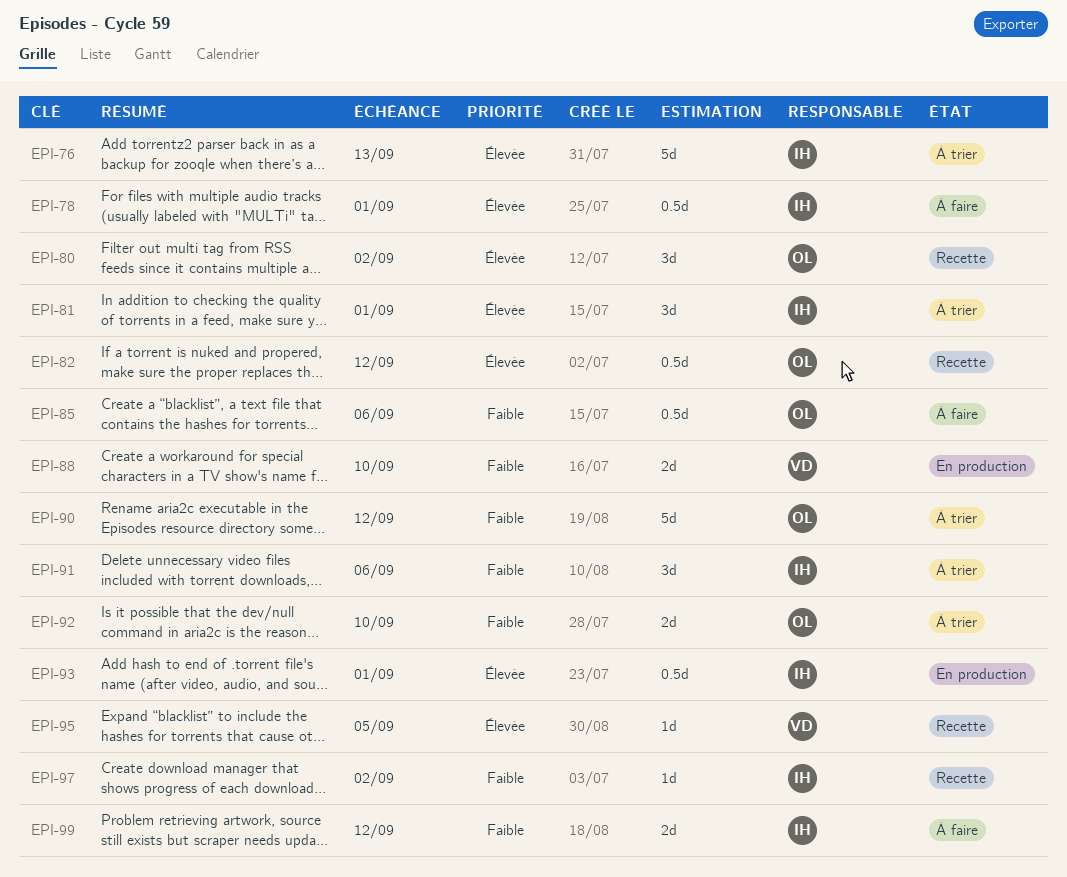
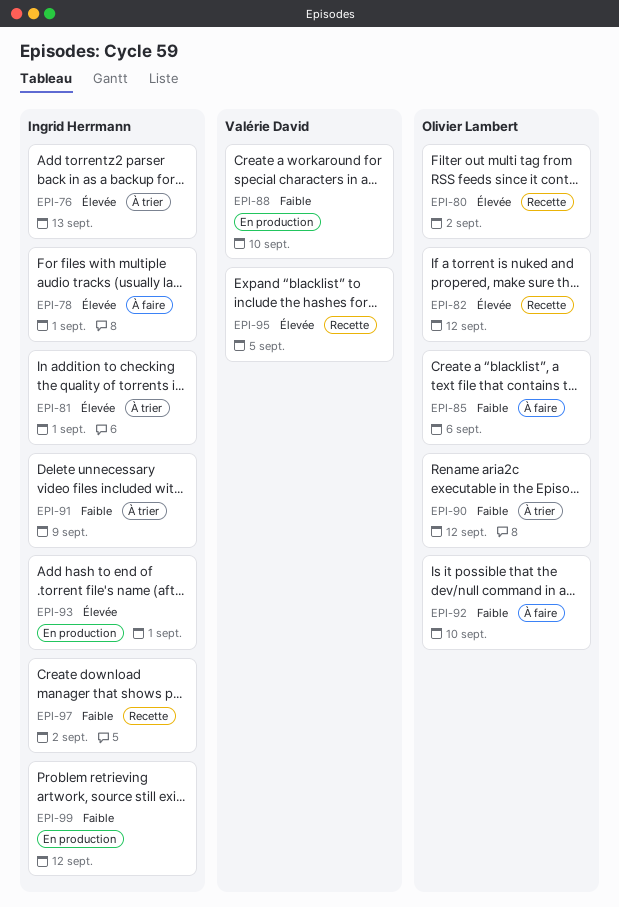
EPI-91, due: Sep 6 -> Sep 9
EPI-92, status: À trier -> À faire
EPI-99, status: À faire -> En production

